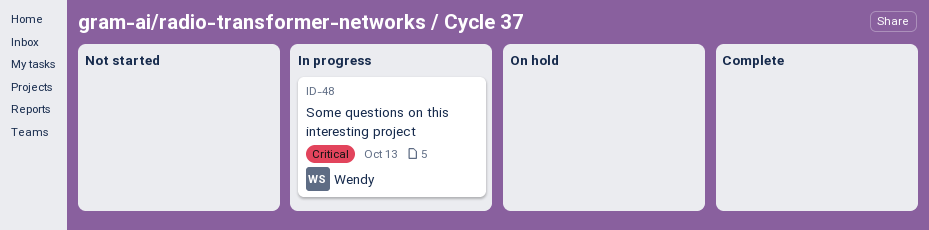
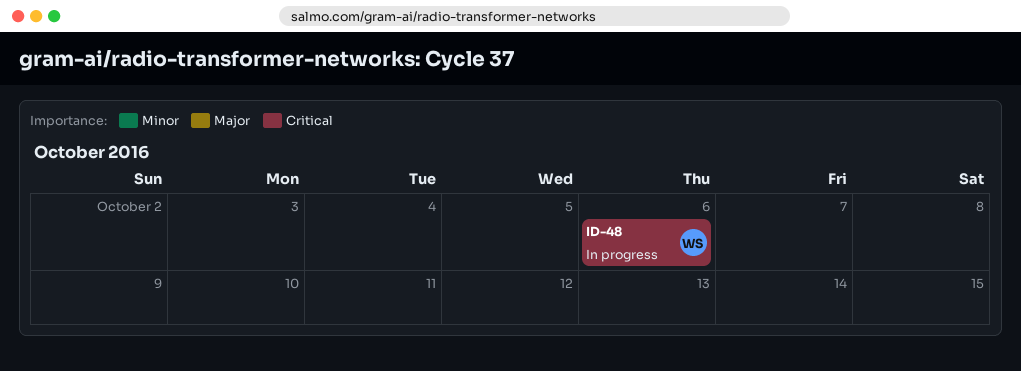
ID-48, due: Oct 13 -> Oct 6

